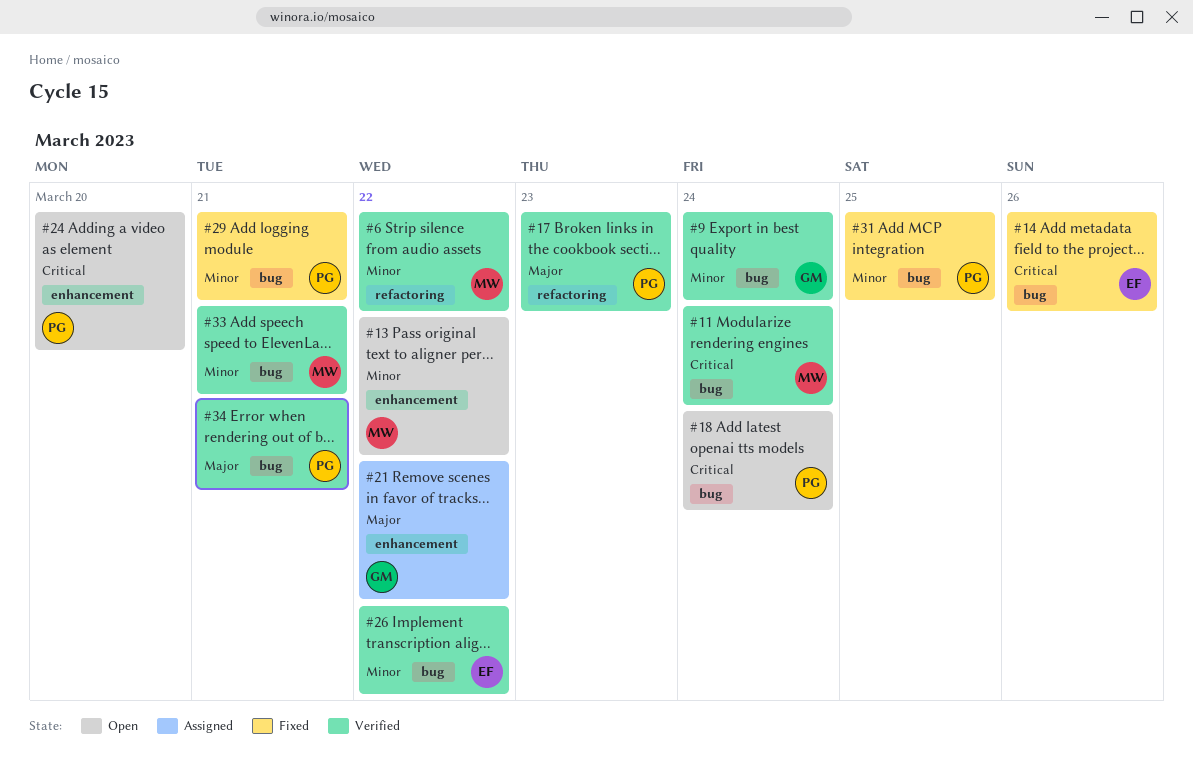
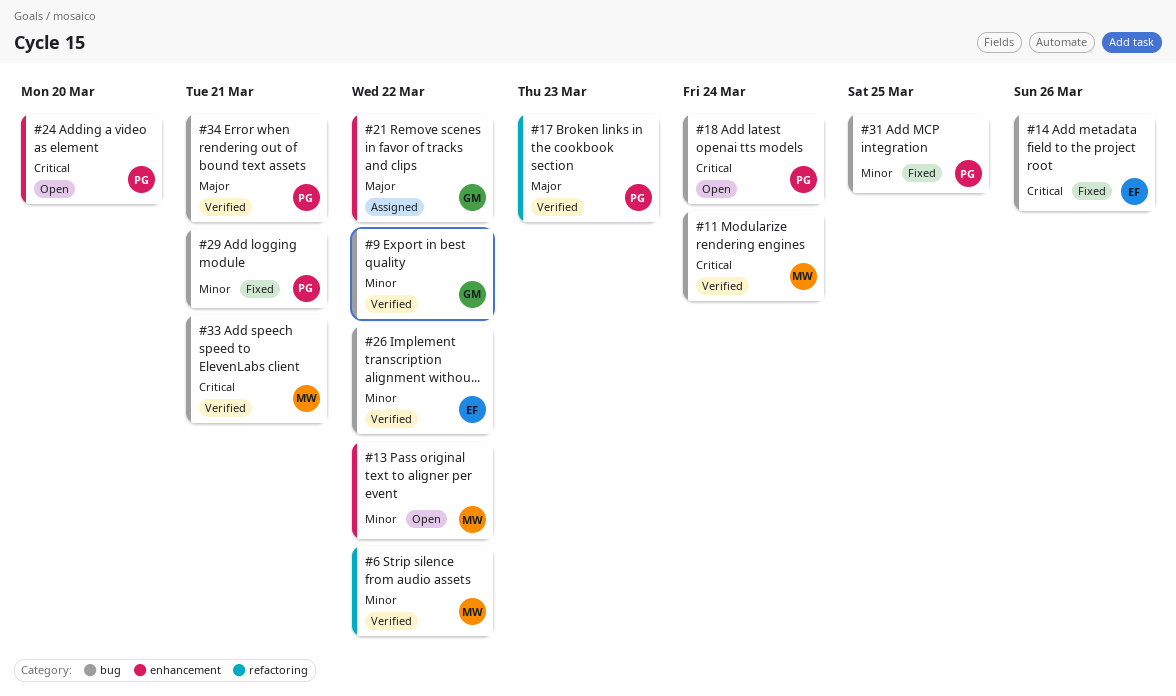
#9, due: Mar 24 -> Mar 22
#33, priority: Minor -> Critical

